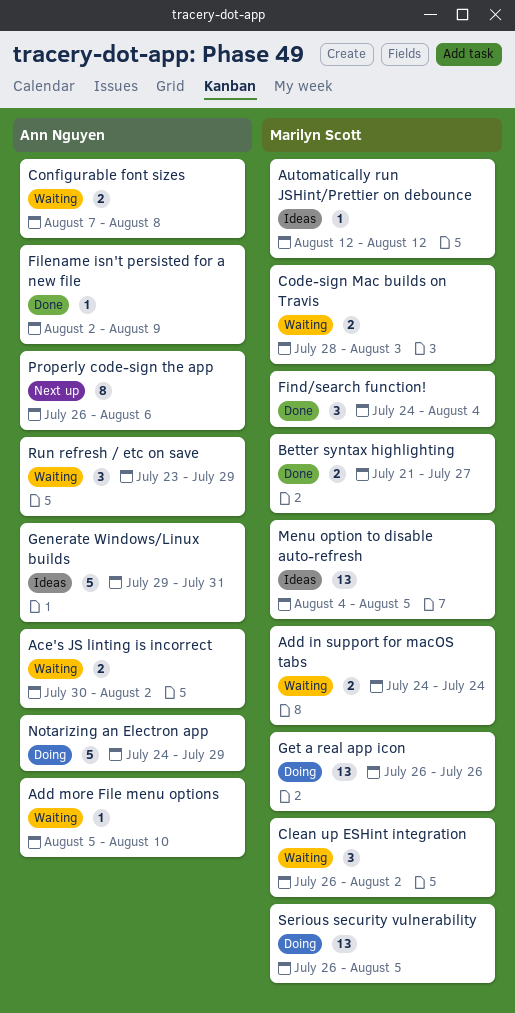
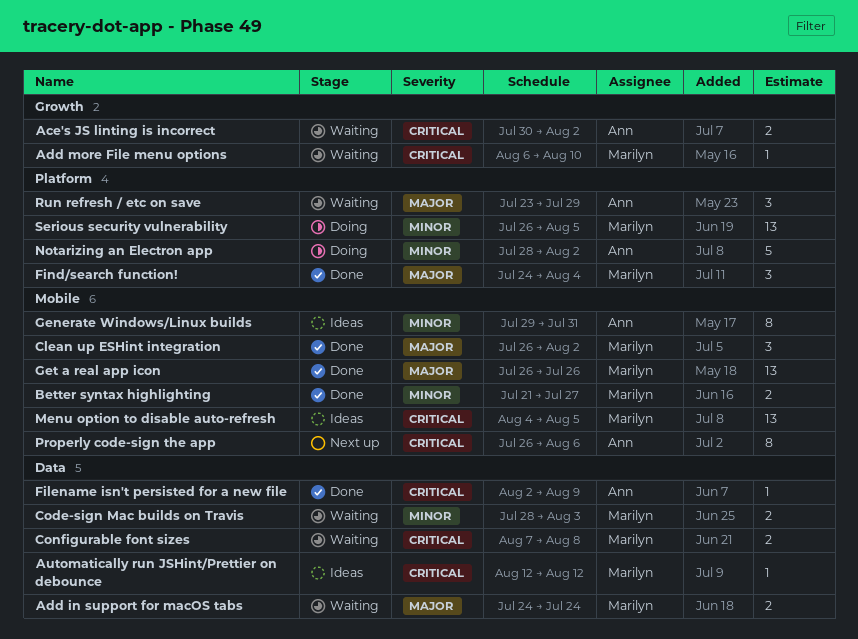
Add more File menu options, owner: Ann Nguyen -> Marilyn Scott
Add more File menu options, start: Aug 5 -> Aug 6
Clean up ESHint integration, status: Waiting -> Done
Configurable font sizes, owner: Ann Nguyen -> Marilyn Scott
Generate Windows/Linux builds, estimate: 5 -> 8
Get a real app icon, status: Doing -> Done
Notarizing an Electron app, start: Jul 24 -> Jul 28
Notarizing an Electron app, due: Jul 29 -> Aug 2

